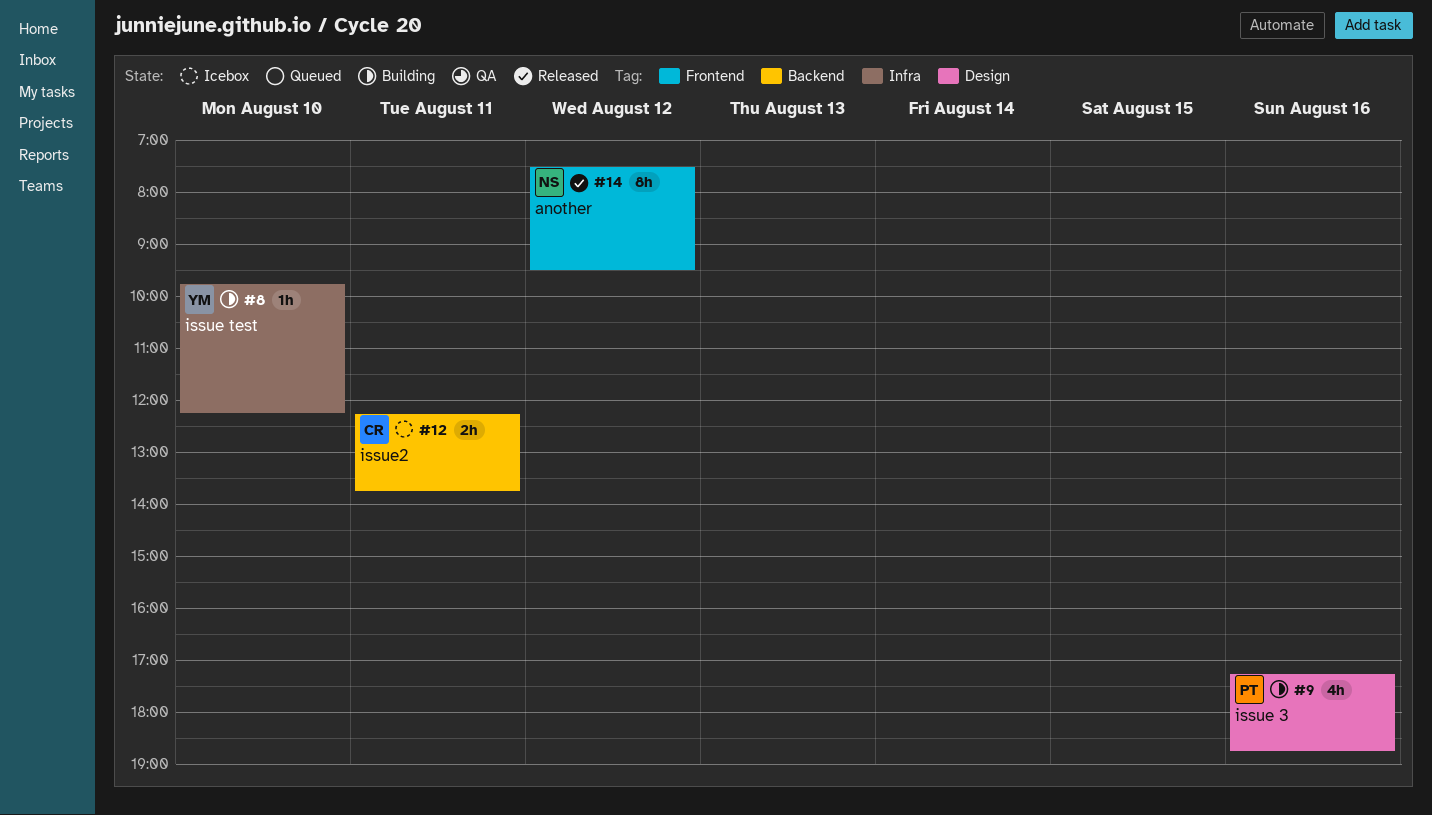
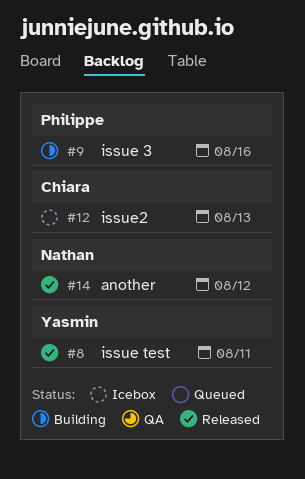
#8, status: Building -> Released
#8, day: Aug 10 -> Aug 11
#12, day: Aug 11 -> Aug 13

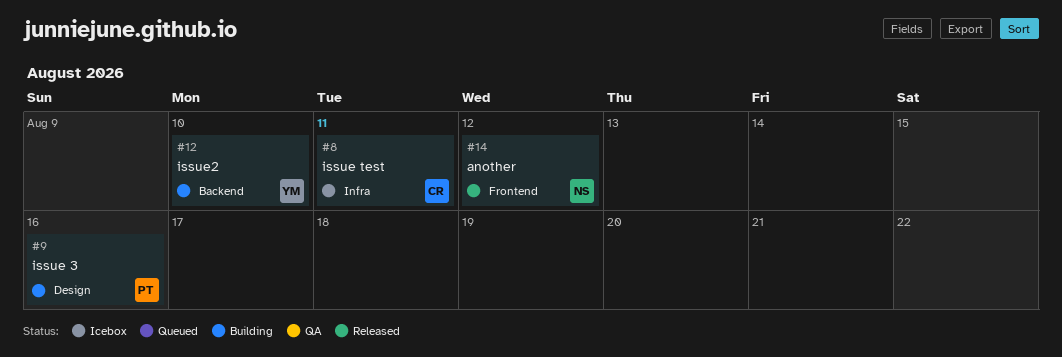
#8, status: Released -> Icebox
#8, owner: Yasmin -> Chiara
#12, status: Icebox -> Building
#12, owner: Chiara -> Yasmin
#12, day: Aug 13 -> Aug 10

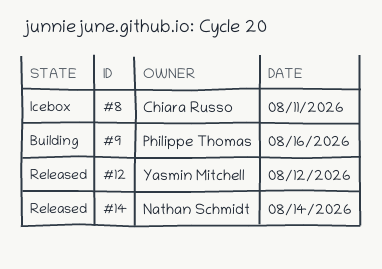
#12, status: Building -> Released
#12, day: Aug 10 -> Aug 12
#14, day: Aug 12 -> Aug 14

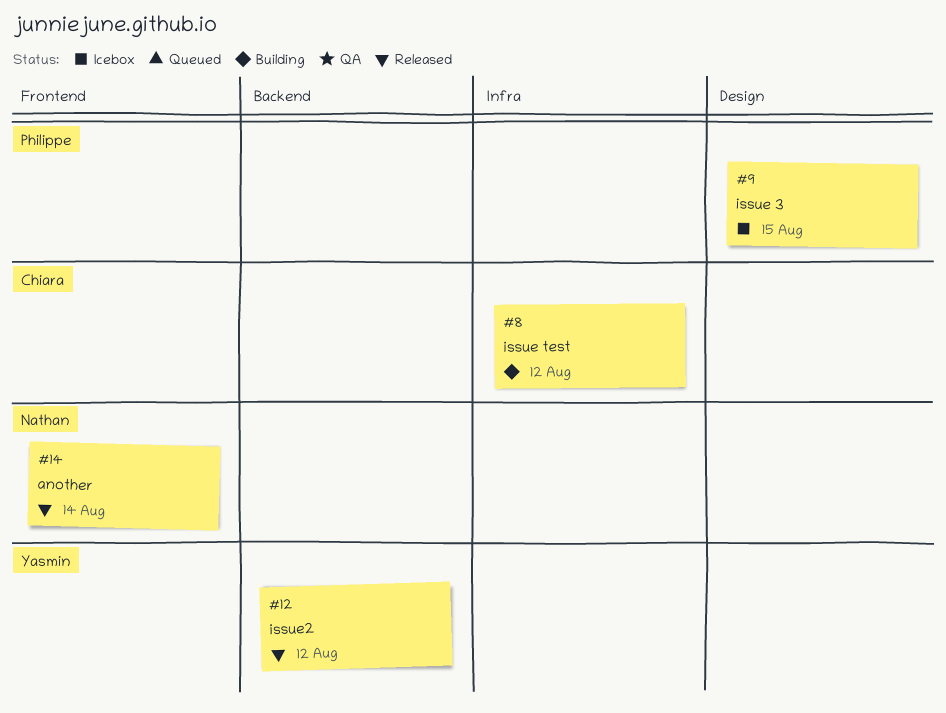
#8, status: Icebox -> Building
#8, day: Aug 11 -> Aug 12
#9, status: Building -> Icebox
#9, day: Aug 16 -> Aug 15

